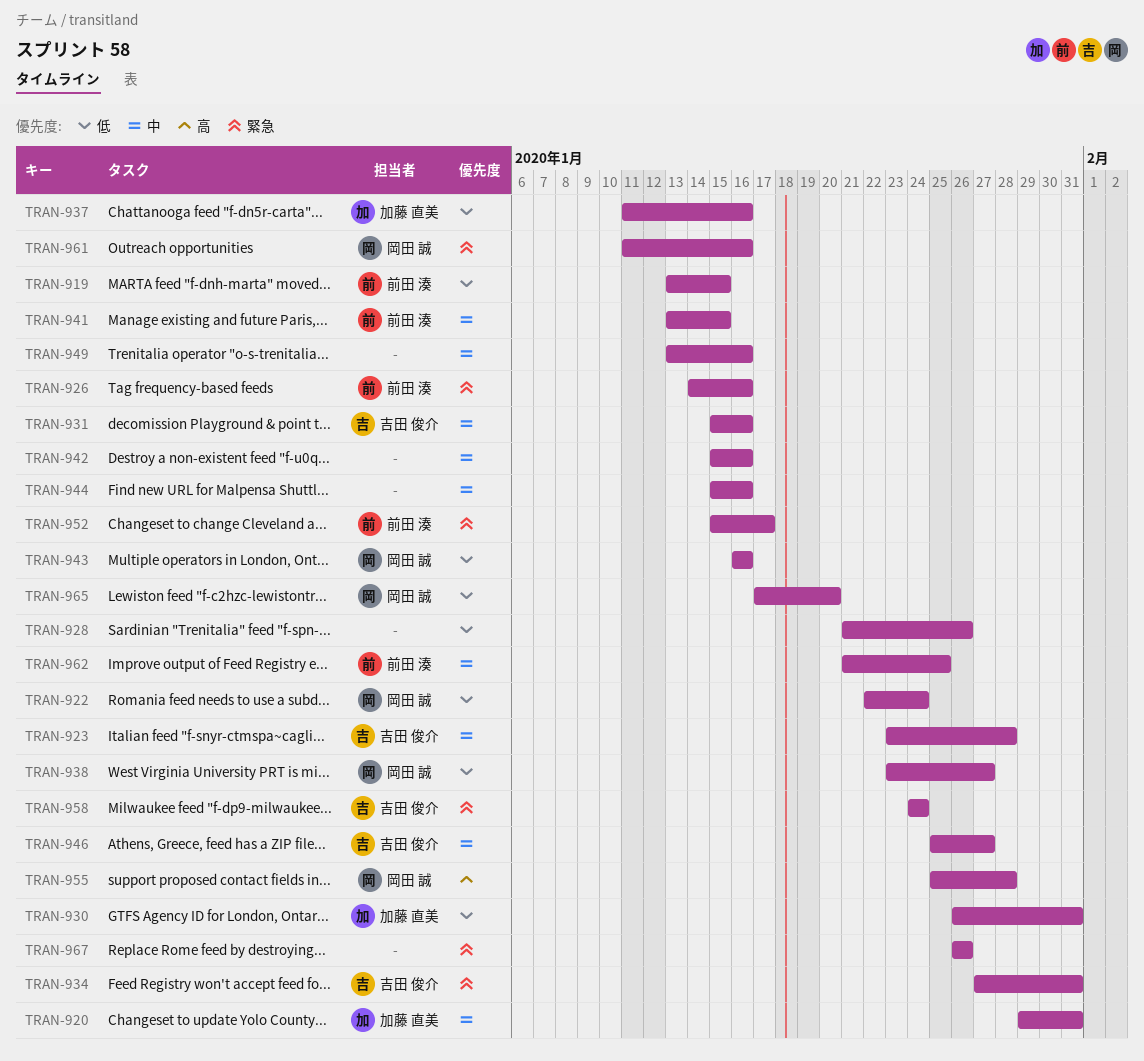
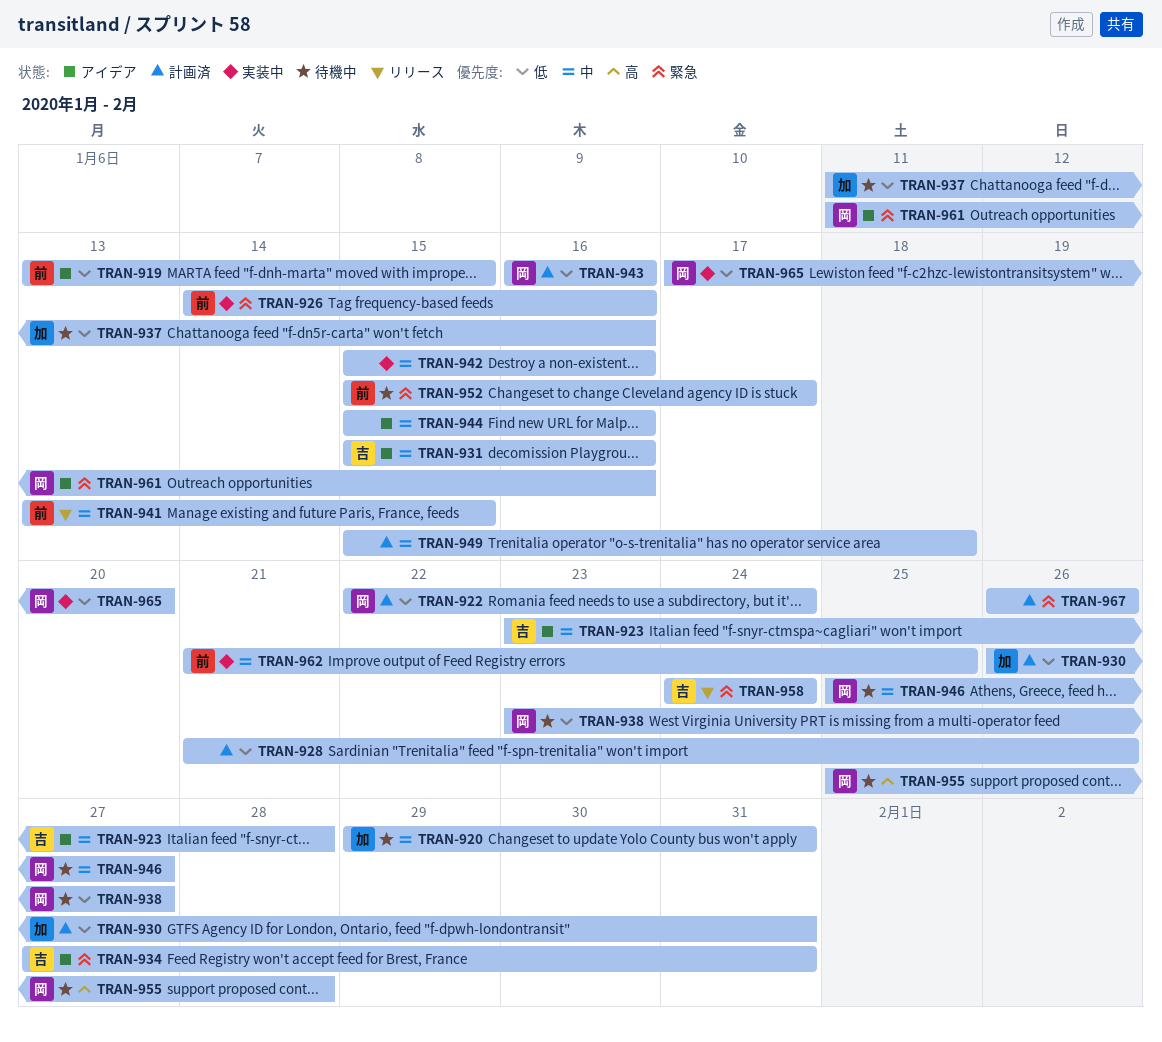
TRAN-946, owner: 吉田 俊介 -> 岡田 誠
TRAN-949, start: Jan 13 -> Jan 15
TRAN-949, due: Jan 16 -> Jan 18

